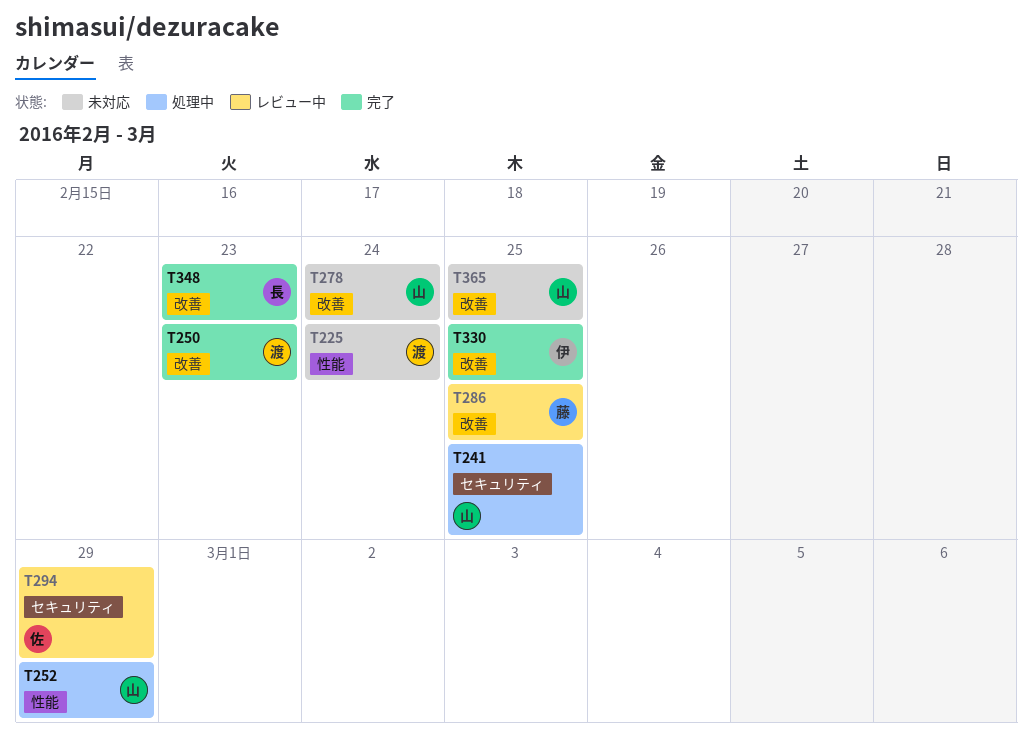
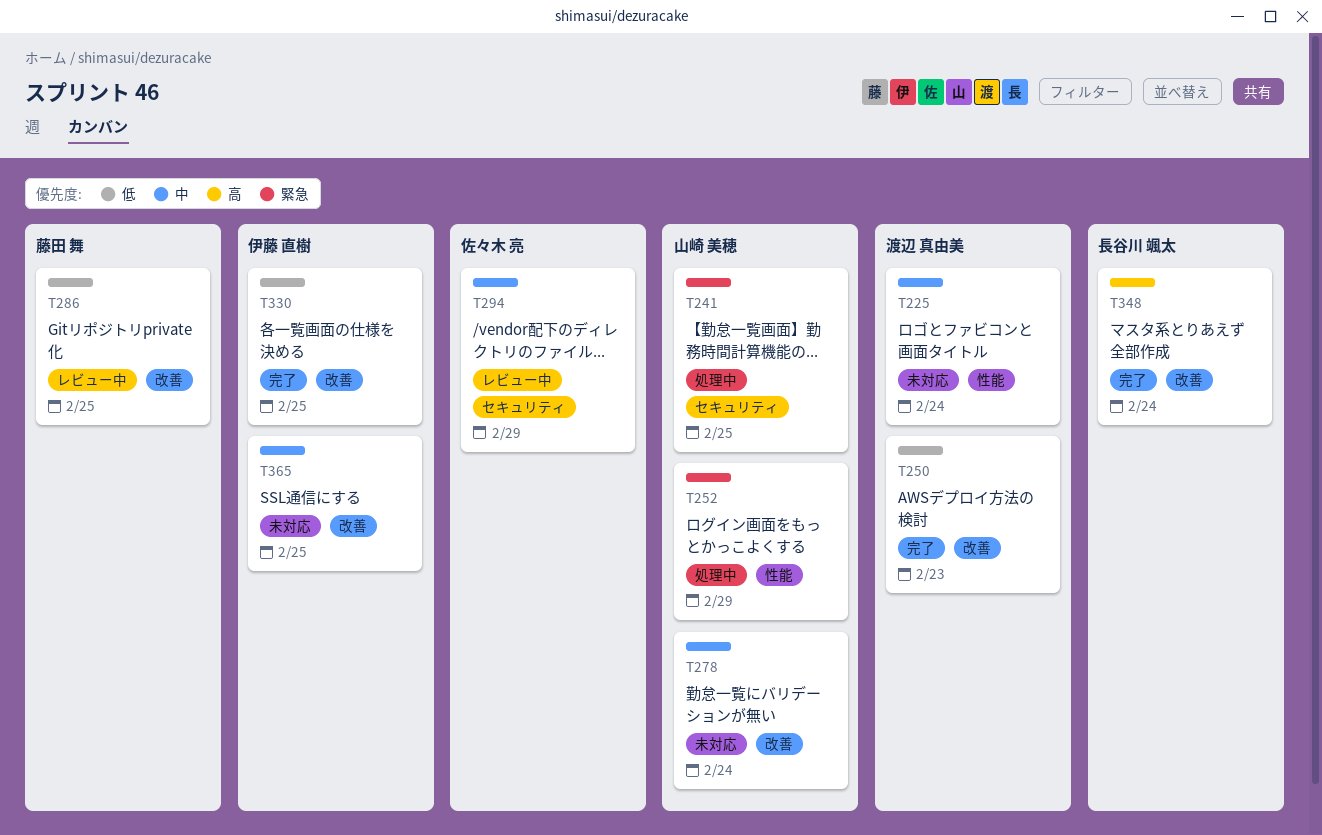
T348, due: Feb 23 -> Feb 24
T365, owner: 山崎 美穂 -> 伊藤 直樹

